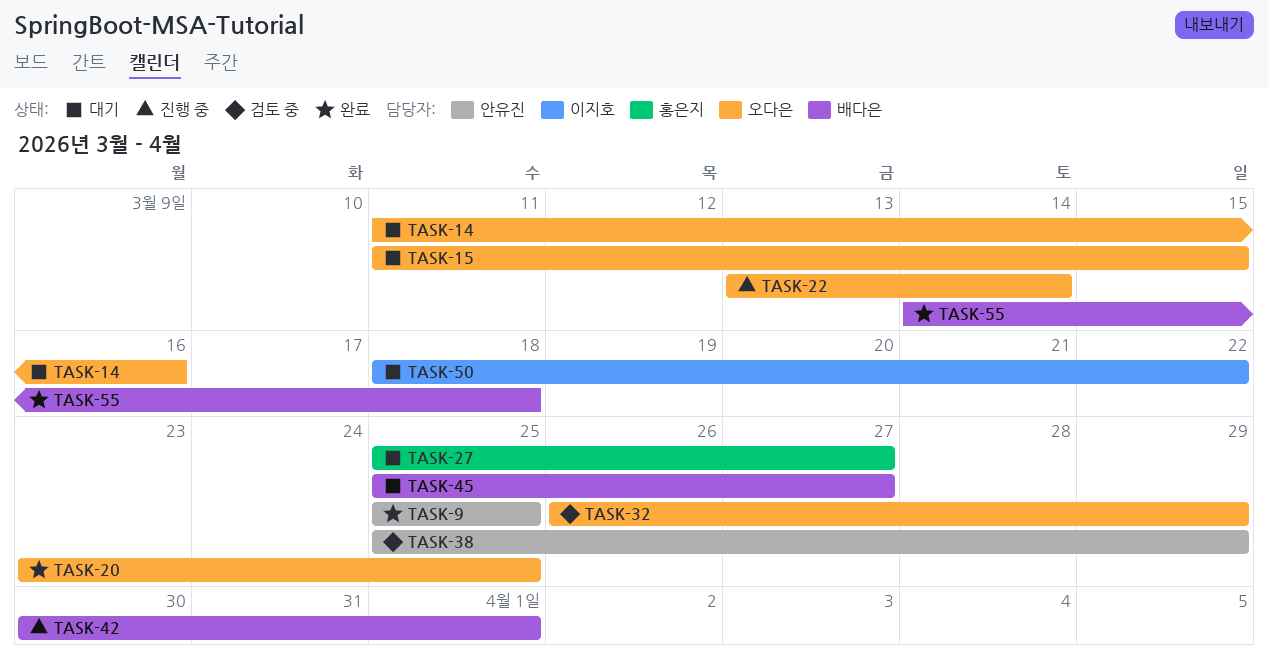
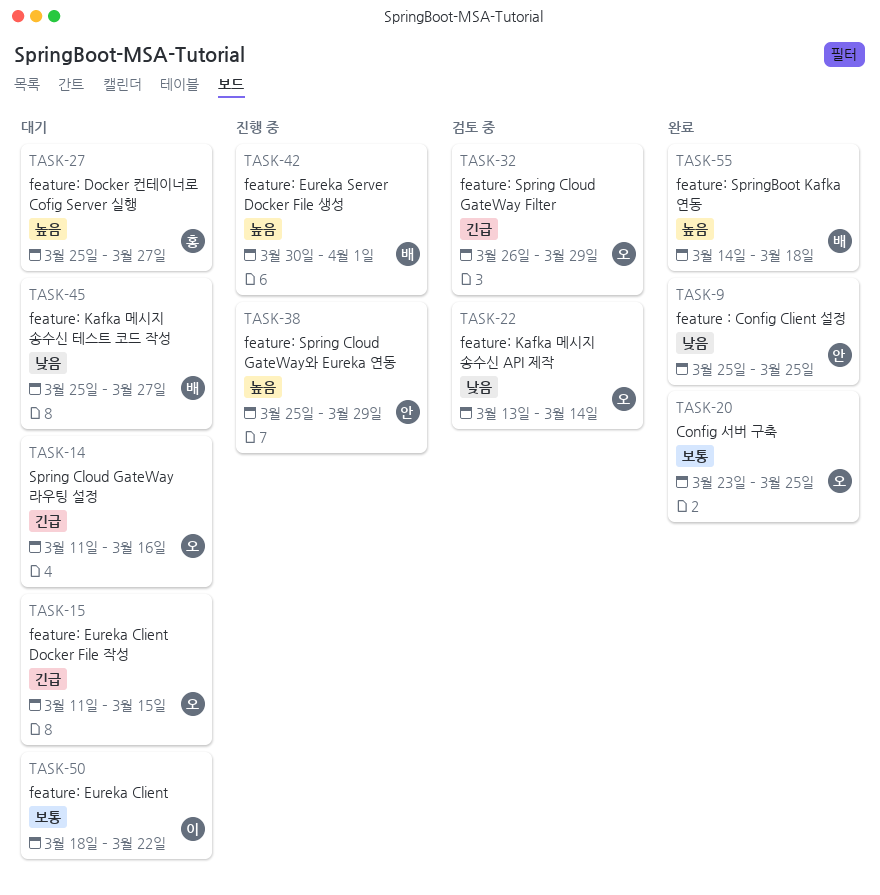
TASK-22, status: 진행 중 -> 검토 중
TASK-38, status: 검토 중 -> 진행 중

